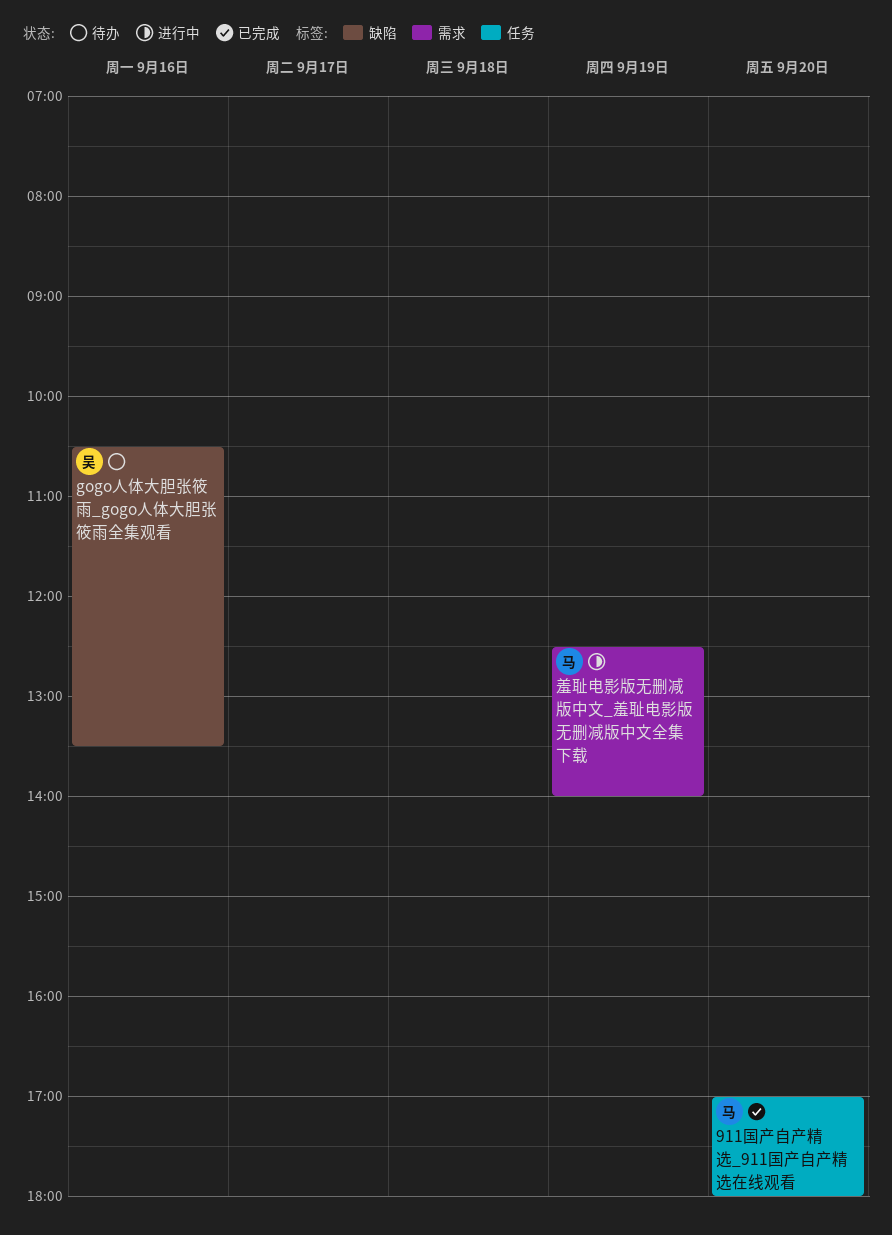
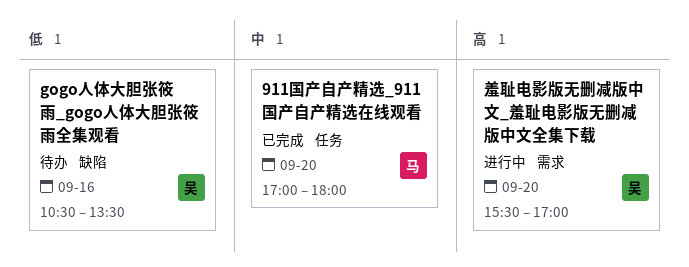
羞耻电影版无删减版中文_羞耻电影版无删减版中文全集下载, owner: 马 -> 吴
羞耻电影版无删减版中文_羞耻电影版无删减版中文全集下载, day: Sep 19 -> Sep 20
羞耻电影版无删减版中文_羞耻电影版无删减版中文全集下载, begins: 12:30 -> 15:30
羞耻电影版无删减版中文_羞耻电影版无删减版中文全集下载, ends: 14:00 -> 17:00

